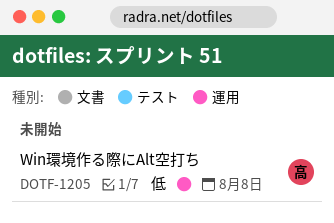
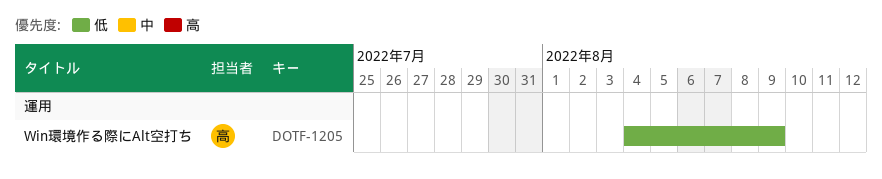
DOTF-1205, due: Aug 8 -> Aug 9

